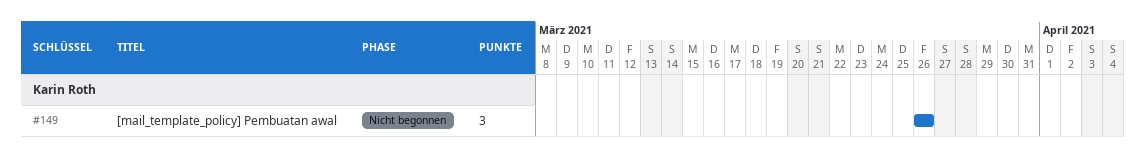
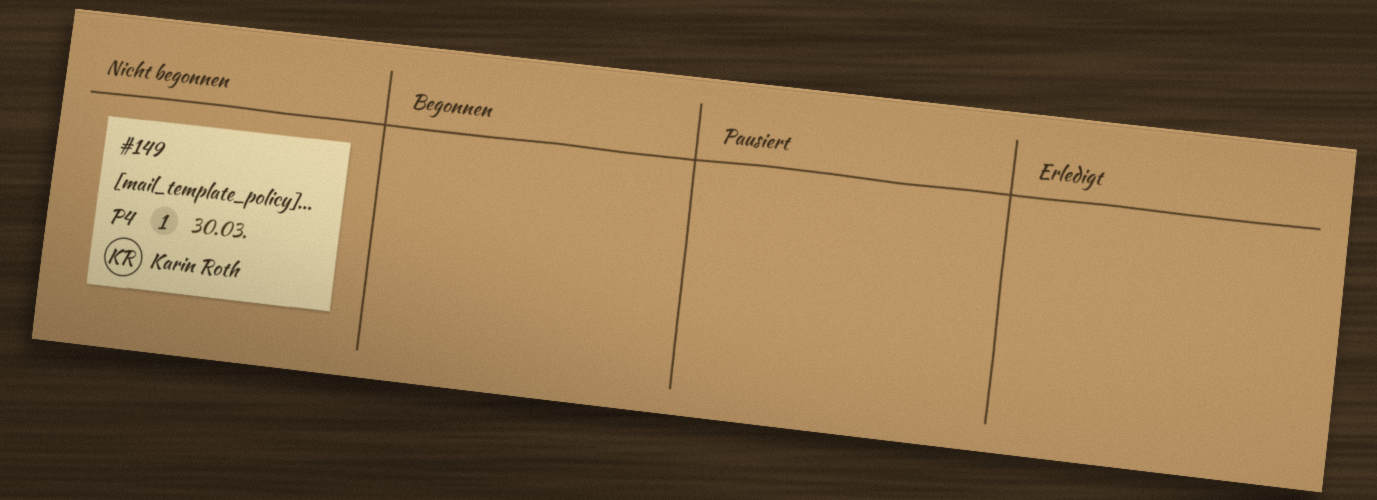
#149, estimate: 3 -> 1
#149, due: Mar 26 -> Mar 30

